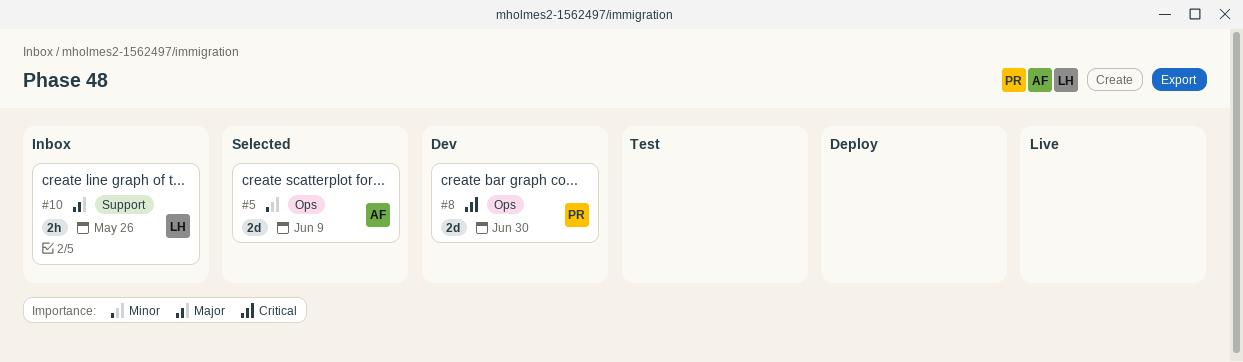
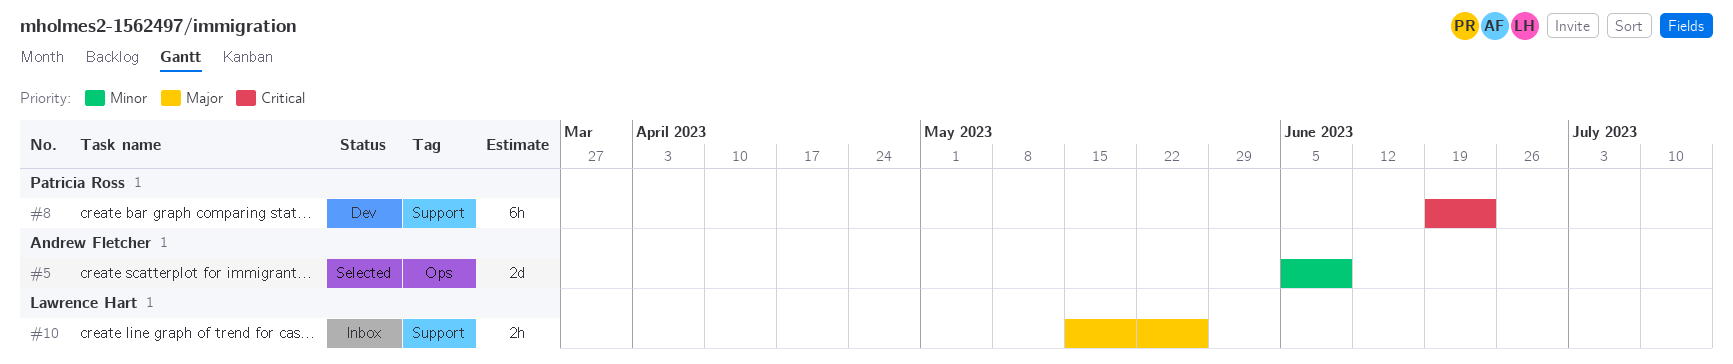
#8, label: Ops -> Support
#8, estimate: 2d -> 6h
#8, due: Jun 30 -> Jun 23

